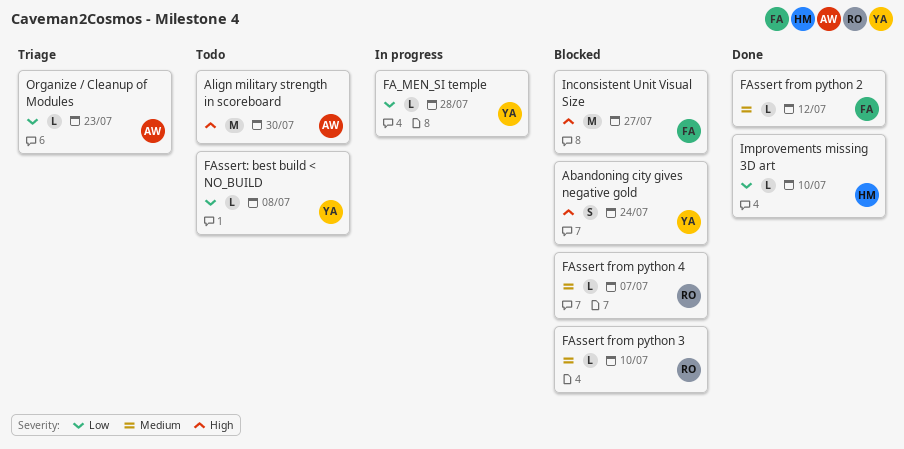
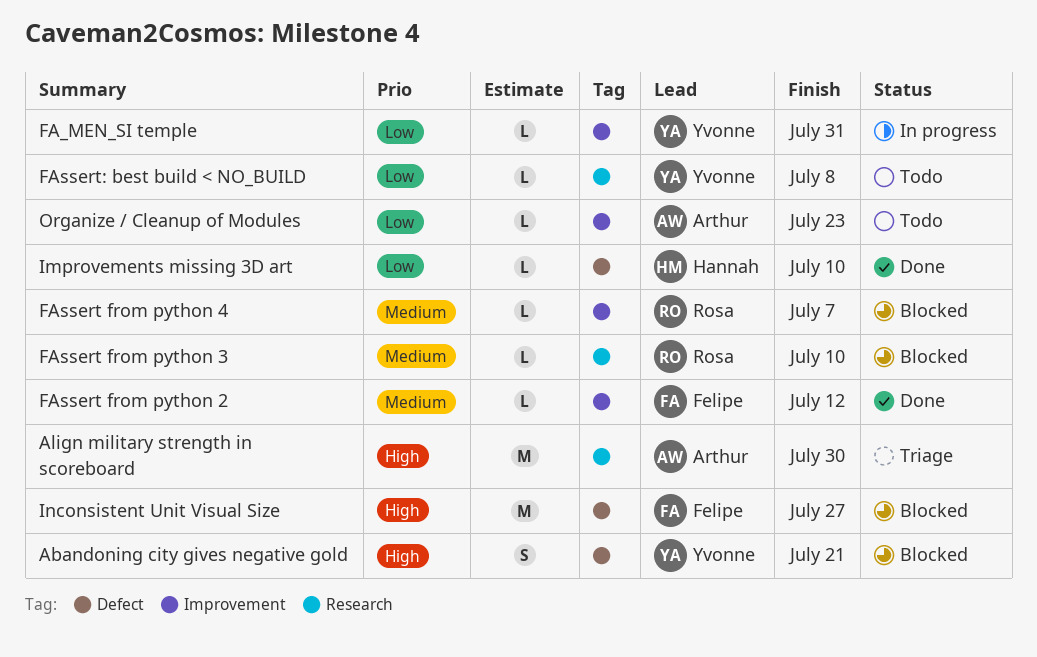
Abandoning city gives negative gold, due: Jul 24 -> Jul 21
Align military strength in scoreboard, status: Todo -> Triage
FA_MEN_SI temple, due: Jul 28 -> Jul 31
Organize / Cleanup of Modules, status: Triage -> Todo

